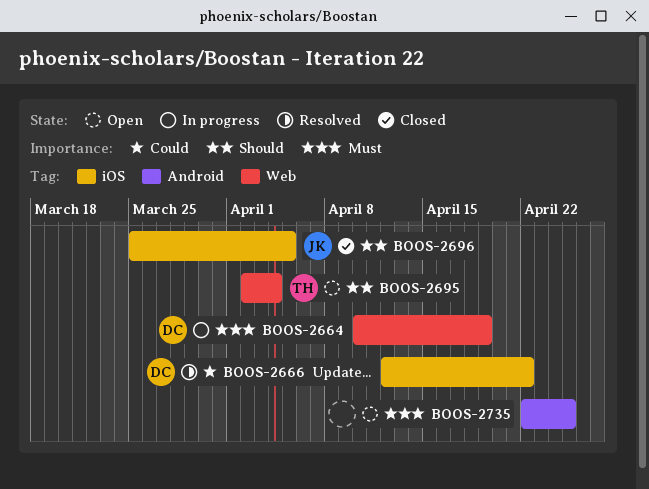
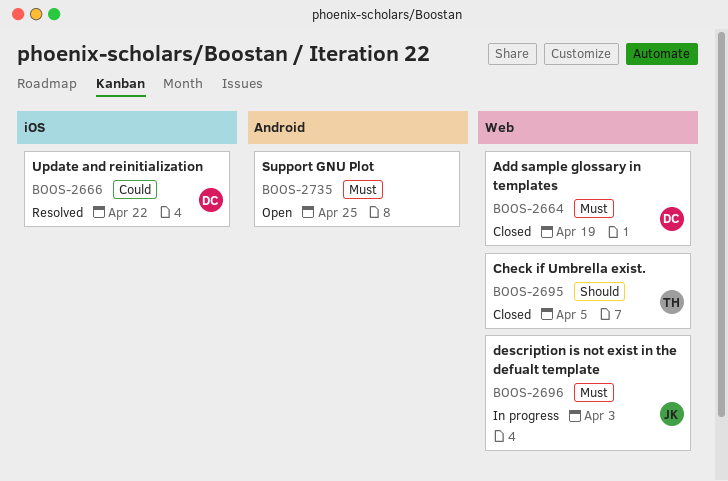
BOOS-2664, status: In progress -> Closed
BOOS-2695, status: Open -> Closed
BOOS-2695, due: Apr 4 -> Apr 5
BOOS-2696, status: Closed -> In progress
BOOS-2696, priority: Should -> Must
BOOS-2696, label: iOS -> Web
BOOS-2696, due: Apr 5 -> Apr 3

